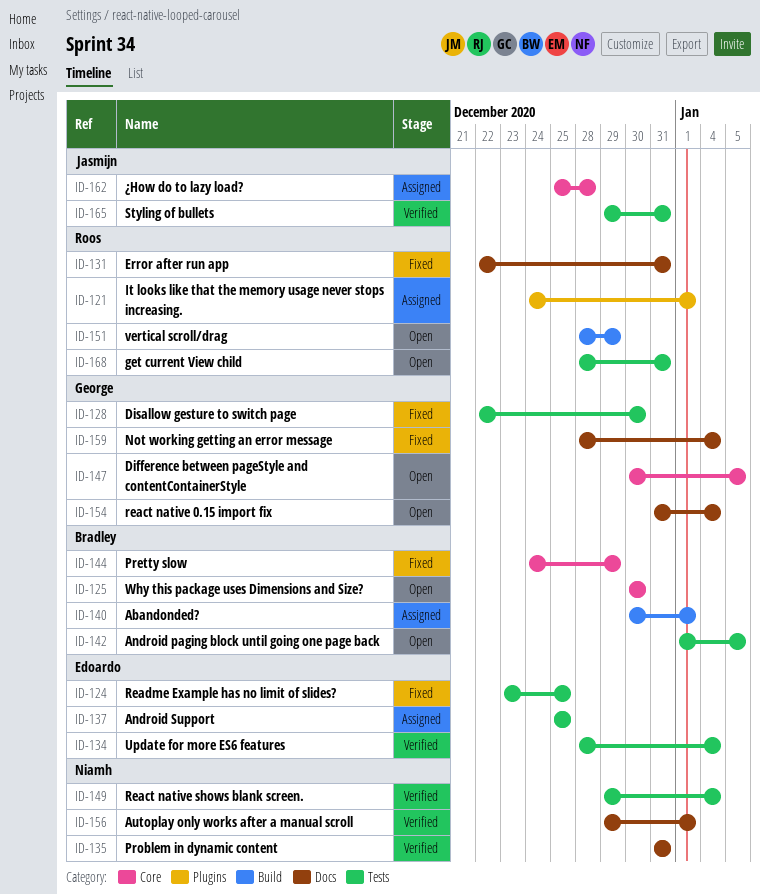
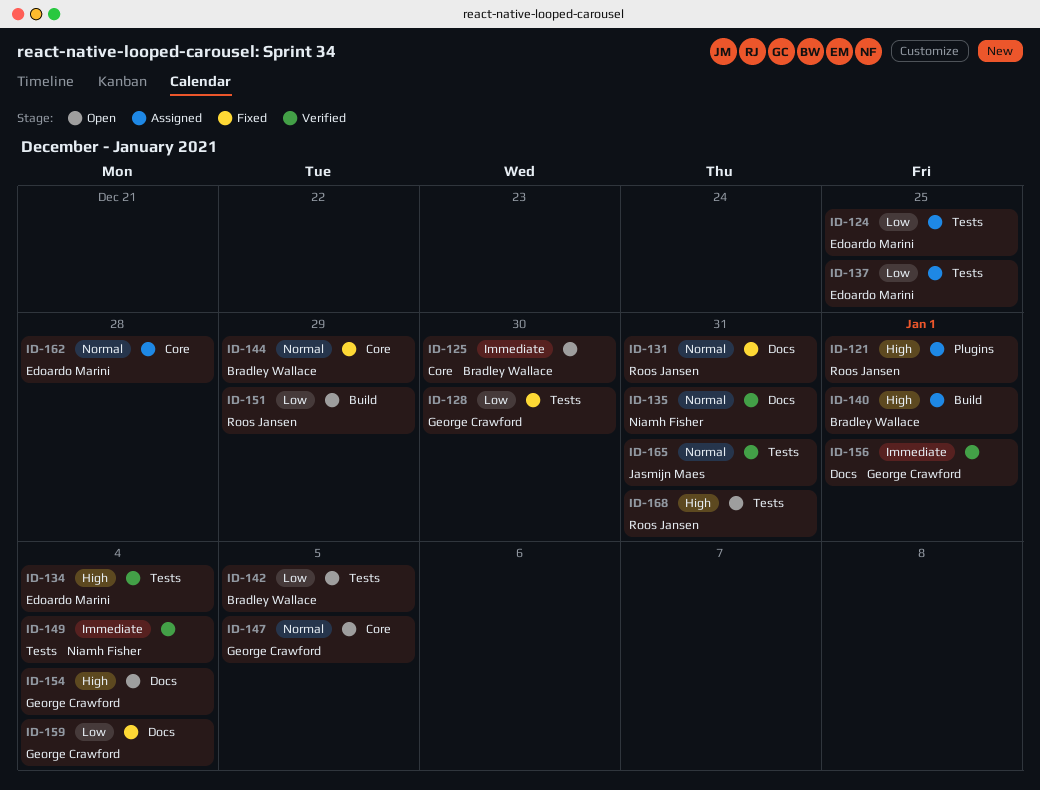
ID-124, status: Fixed -> Assigned
ID-156, owner: Niamh Fisher -> George Crawford
ID-162, owner: Jasmijn Maes -> Edoardo Marini

